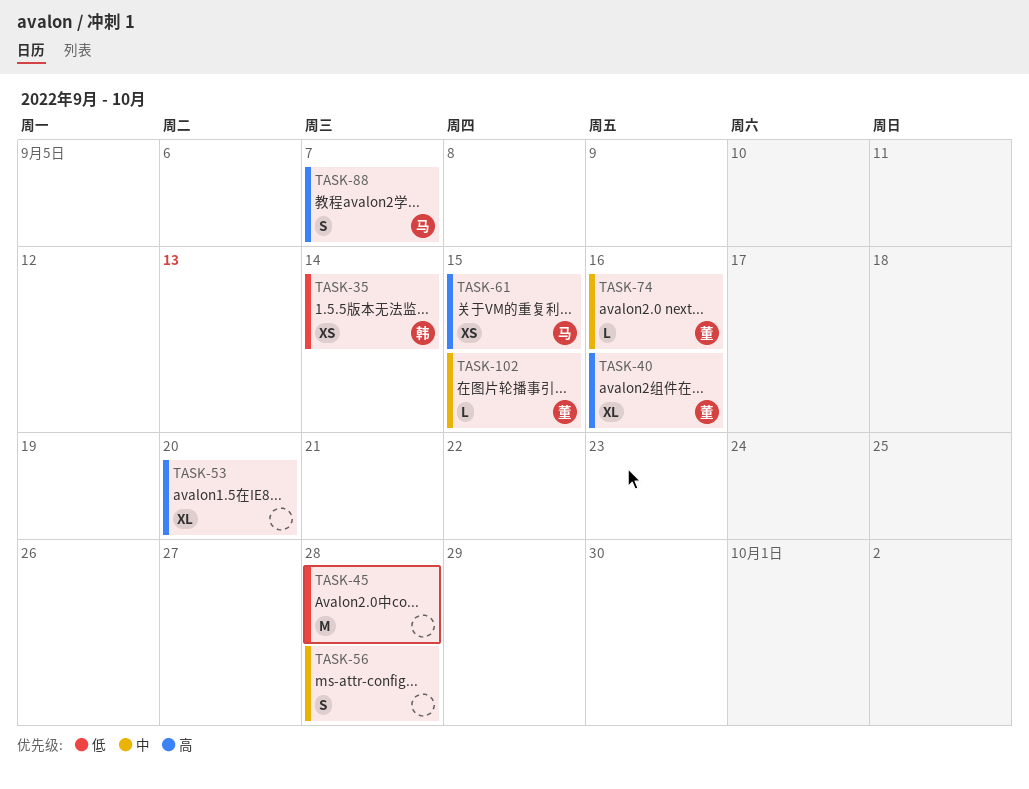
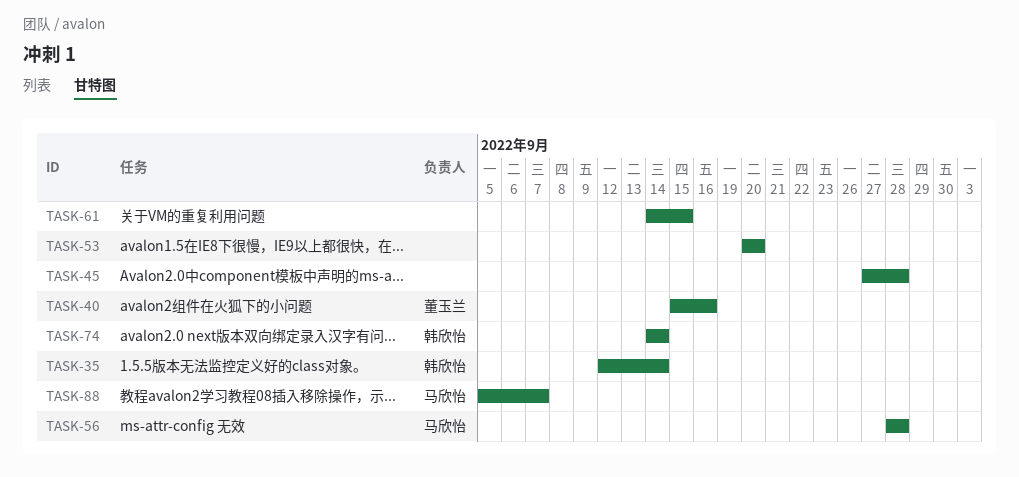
TASK-56, owner: none -> 马欣怡
TASK-61, owner: 马欣怡 -> none
TASK-74, owner: 董玉兰 -> 韩欣怡
TASK-74, due: Sep 16 -> Sep 14
TASK-102: present -> none

